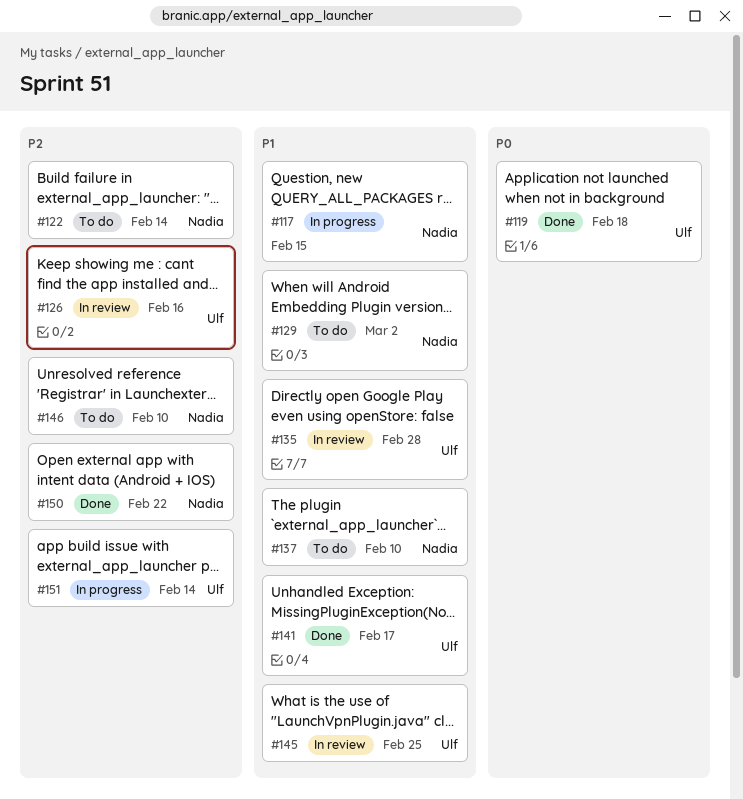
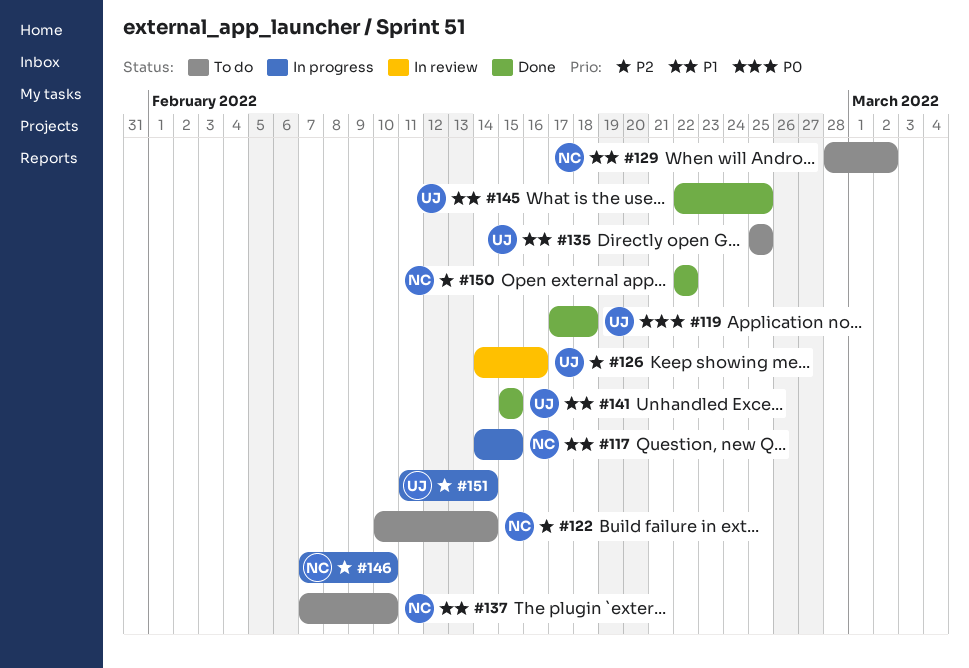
#135, status: In review -> To do
#135, due: Feb 28 -> Feb 25
#141, due: Feb 17 -> Feb 15
#145, status: In review -> Done
#146, status: To do -> In progress

